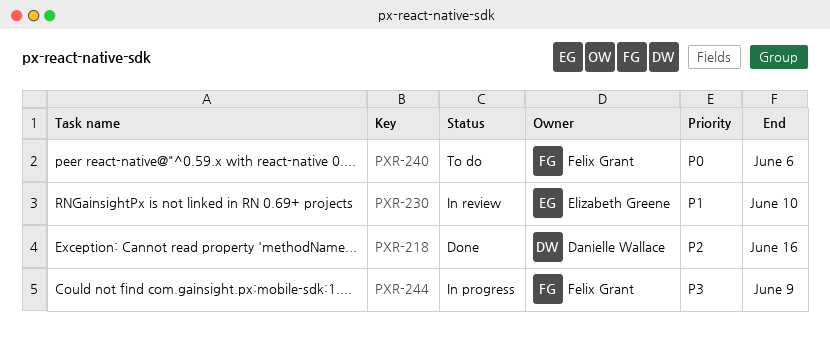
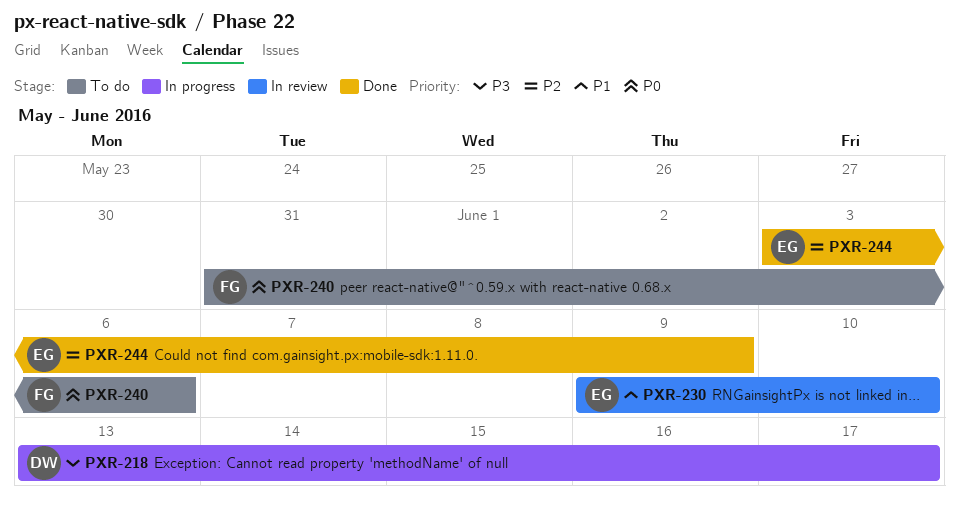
PXR-218, status: Done -> In progress
PXR-218, priority: P2 -> P3
PXR-218, due: Jun 16 -> Jun 17
PXR-244, status: In progress -> Done
PXR-244, owner: Felix Grant -> Elizabeth Greene
PXR-244, priority: P3 -> P2

